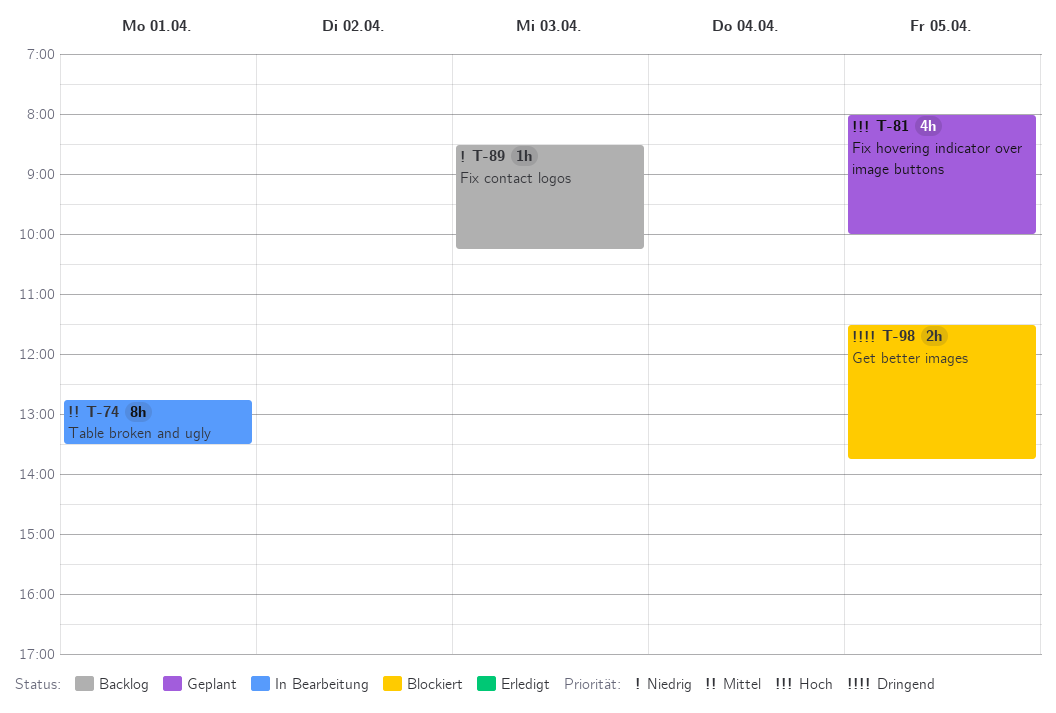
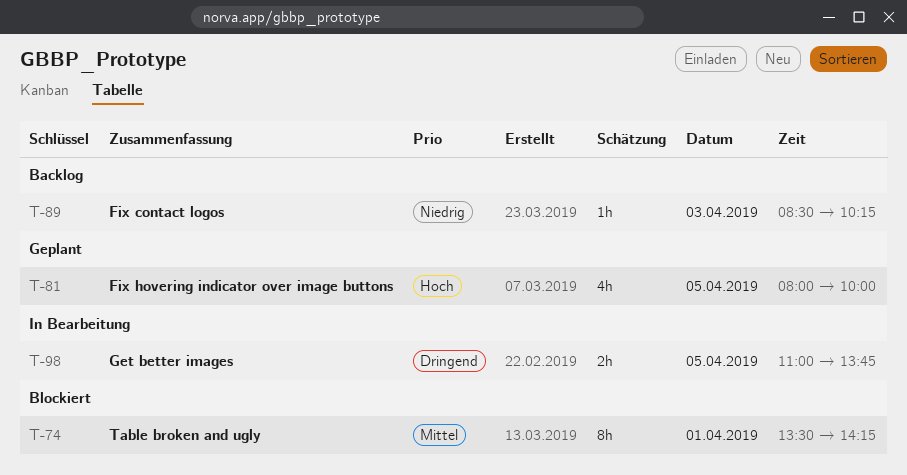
T-74, status: In Bearbeitung -> Blockiert
T-74, begins: 12:45 -> 13:30
T-74, ends: 13:30 -> 14:15
T-98, status: Blockiert -> In Bearbeitung
T-98, begins: 11:30 -> 11:00

